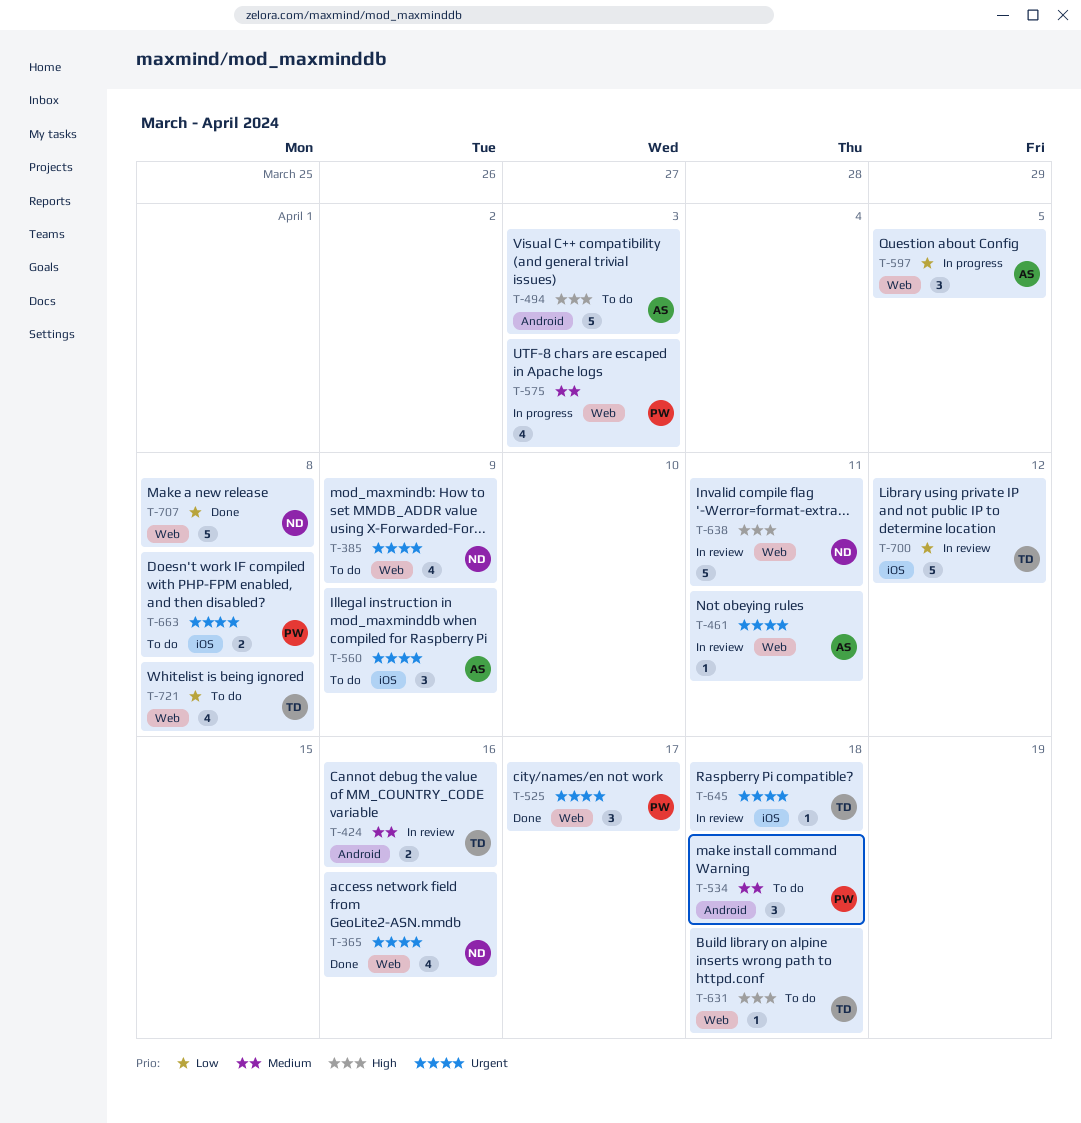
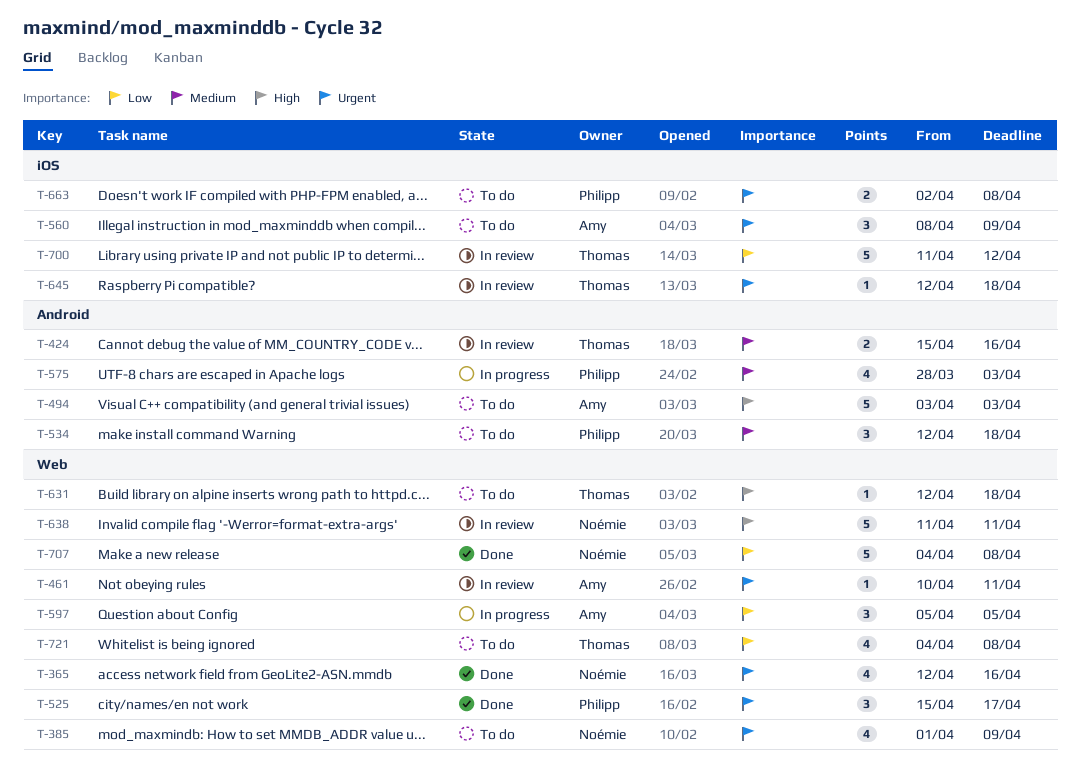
T-575, label: Web -> Android

